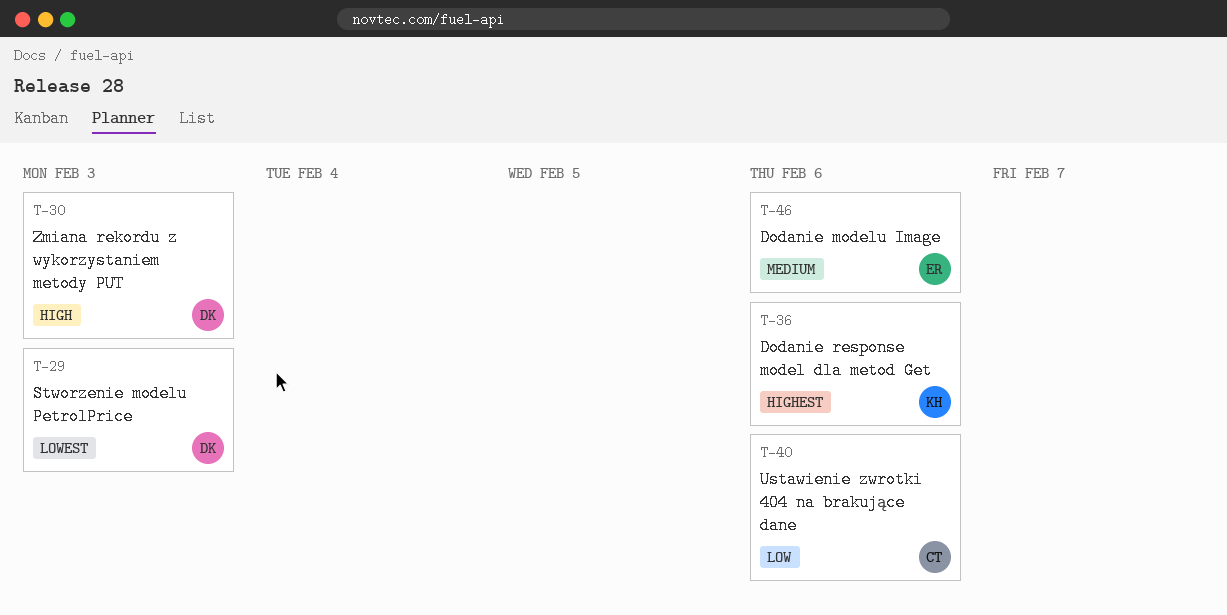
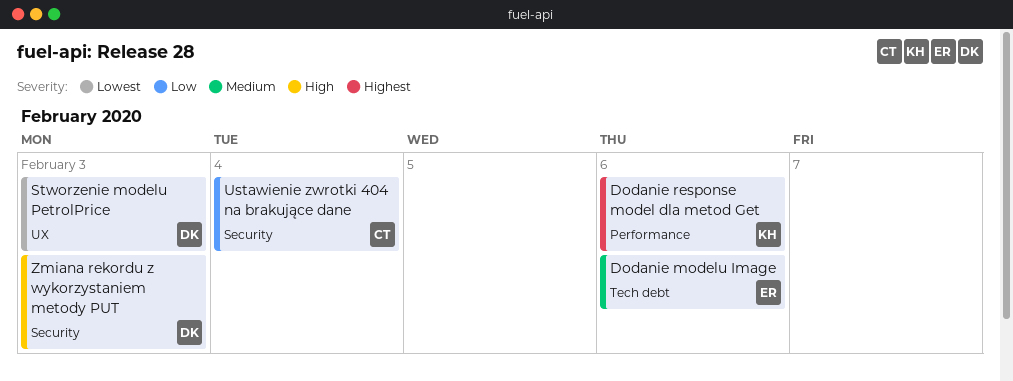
Ustawienie zwrotki 404 na brakujące dane, due: Feb 6 -> Feb 4

